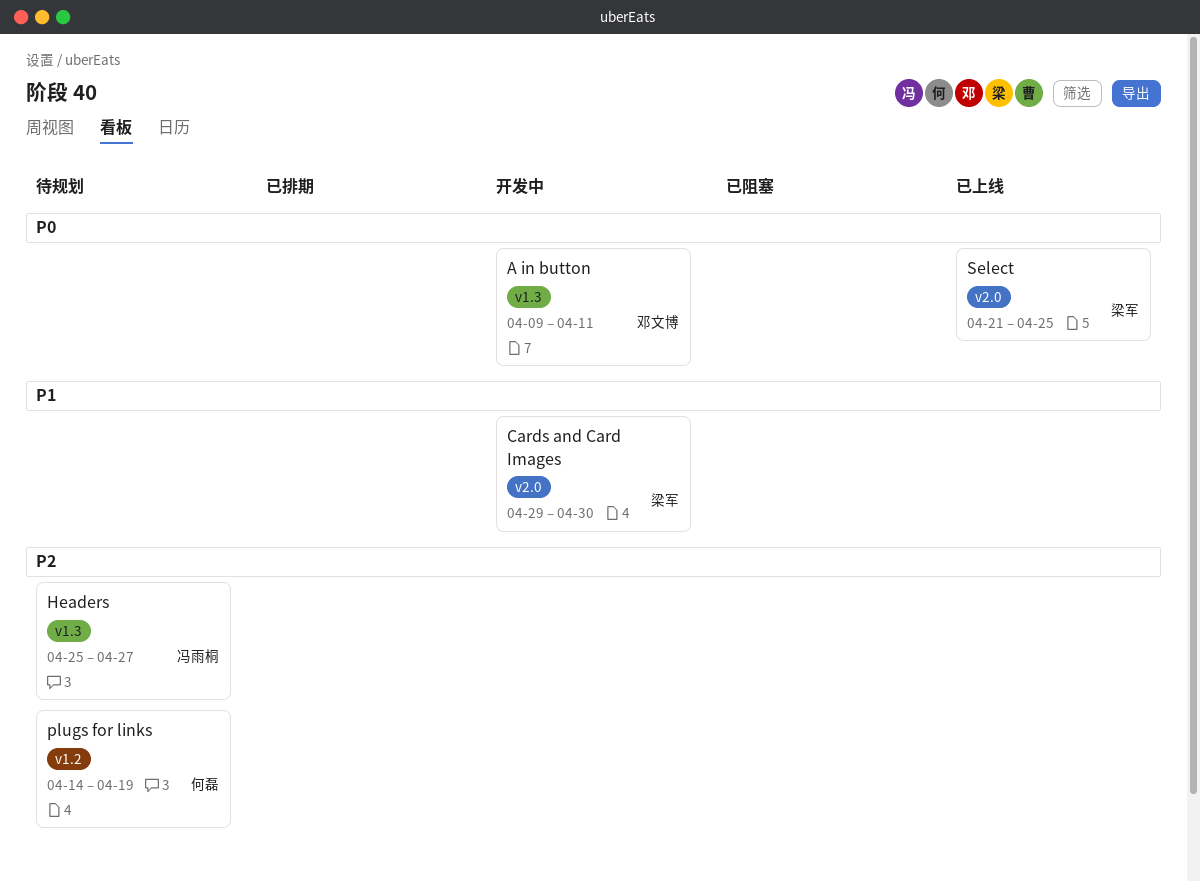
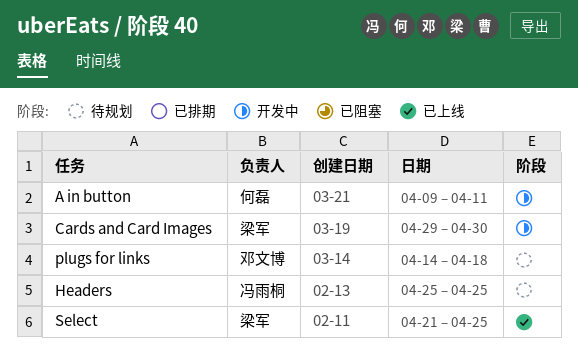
A in button, owner: 邓文博 -> 何磊
Headers, due: Apr 27 -> Apr 25
plugs for links, owner: 何磊 -> 邓文博
plugs for links, due: Apr 19 -> Apr 18

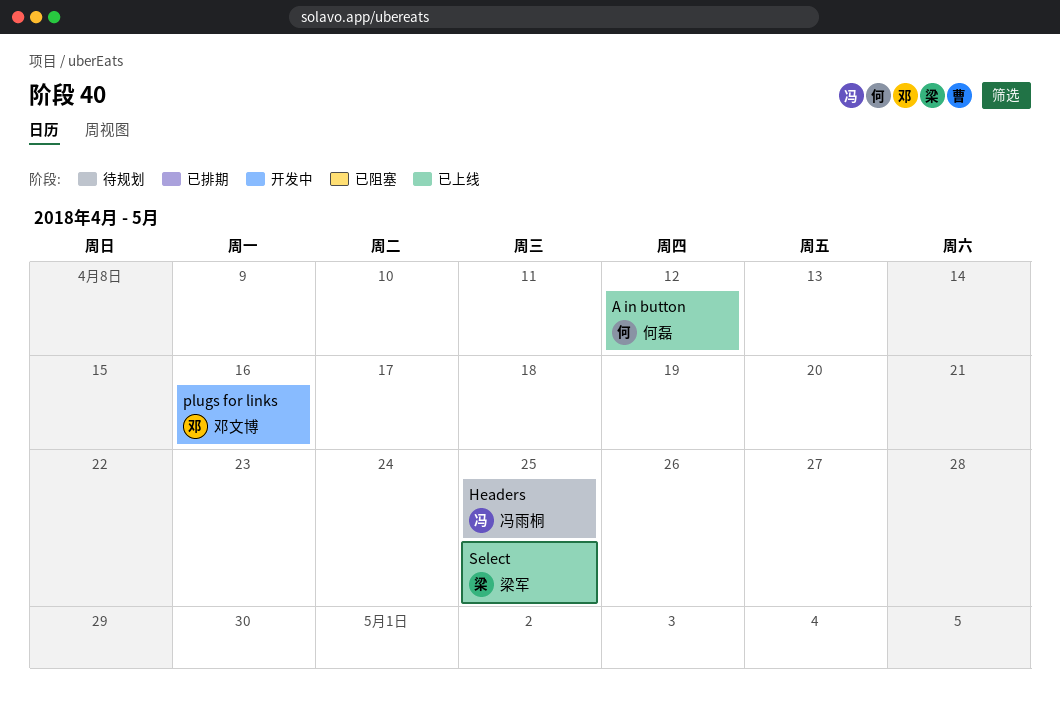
A in button, status: 开发中 -> 已上线
A in button, due: Apr 11 -> Apr 12
Cards and Card Images: present -> none
plugs for links, status: 待规划 -> 开发中
plugs for links, due: Apr 18 -> Apr 16

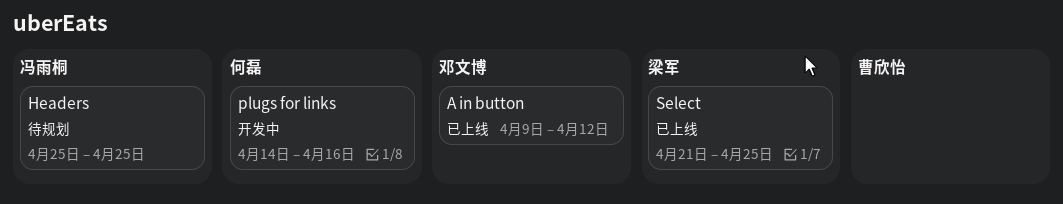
A in button, owner: 何磊 -> 邓文博
plugs for links, owner: 邓文博 -> 何磊

